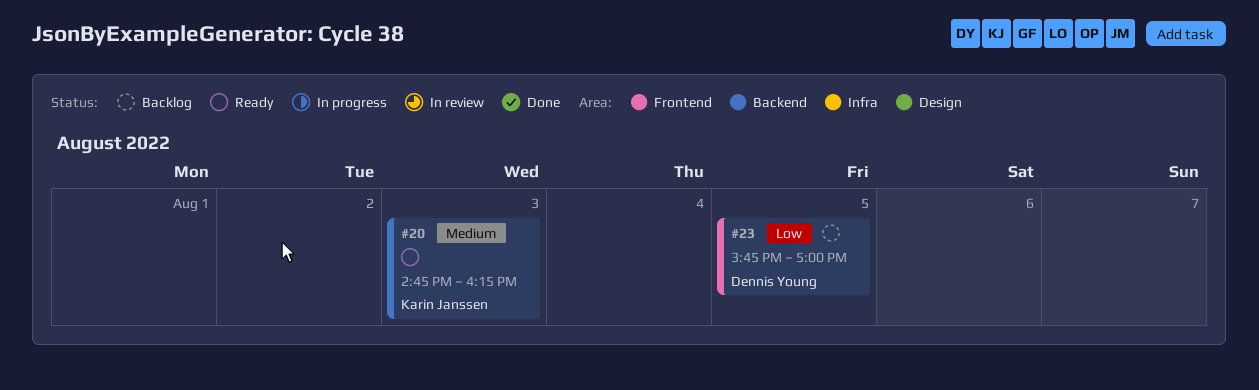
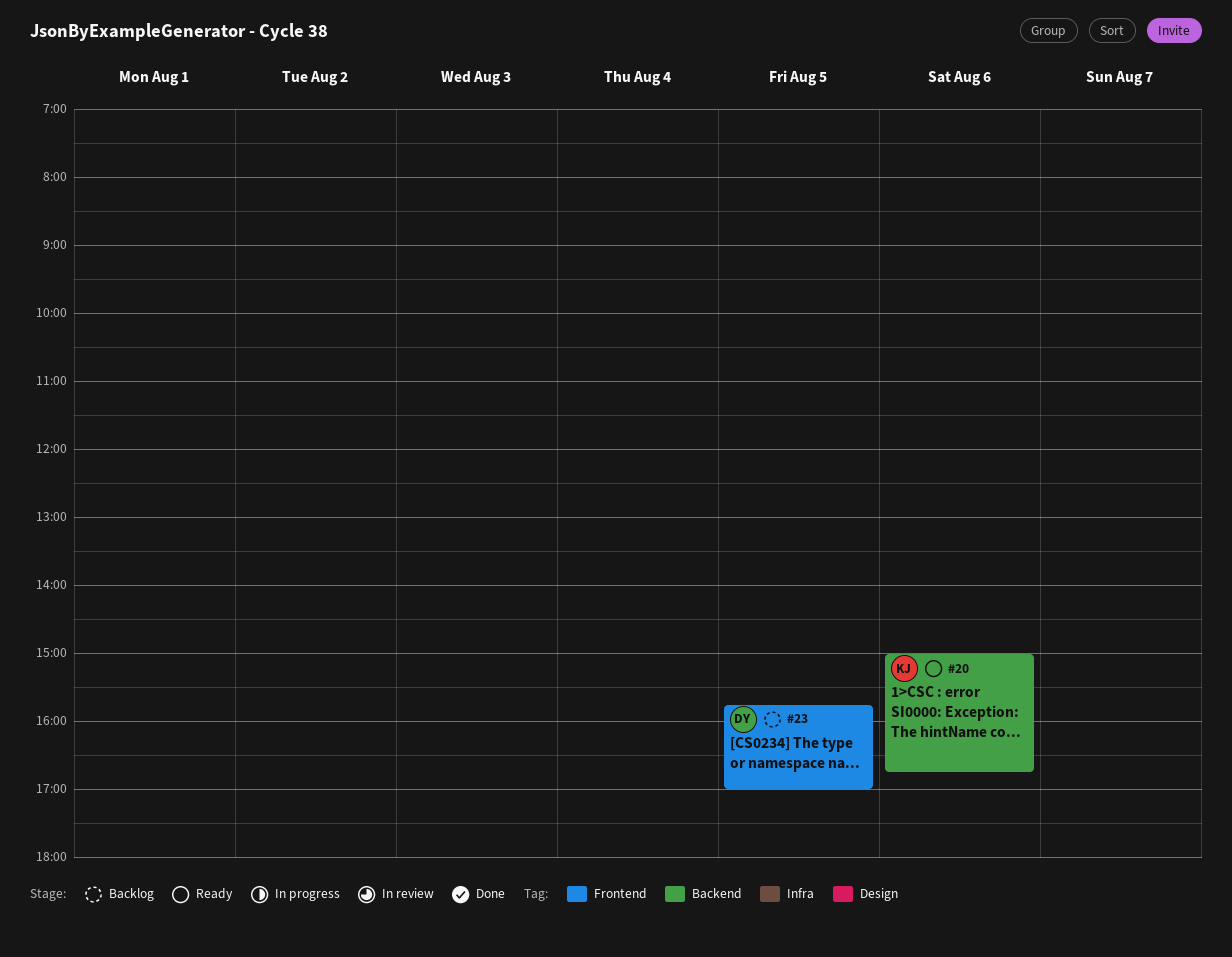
#20, day: Aug 3 -> Aug 6
#20, begins: 14:45 -> 15:00
#20, ends: 16:15 -> 16:45

